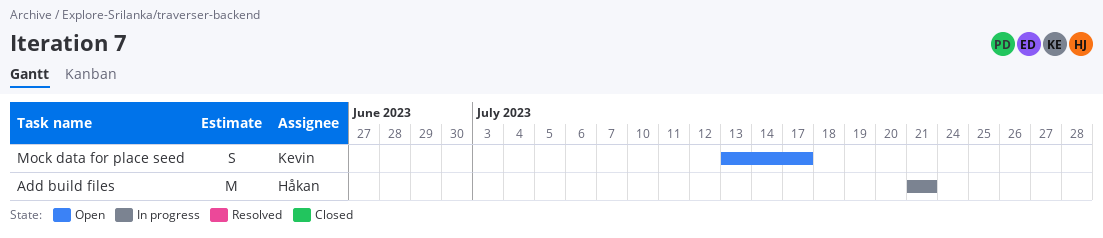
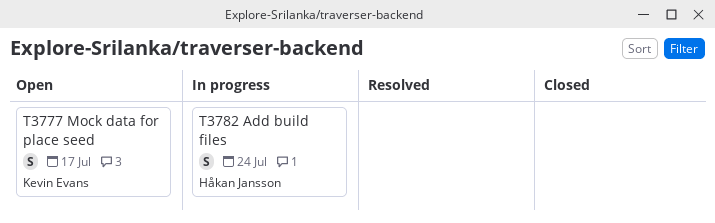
Add build files, estimate: M -> S
Add build files, due: Jul 21 -> Jul 24

